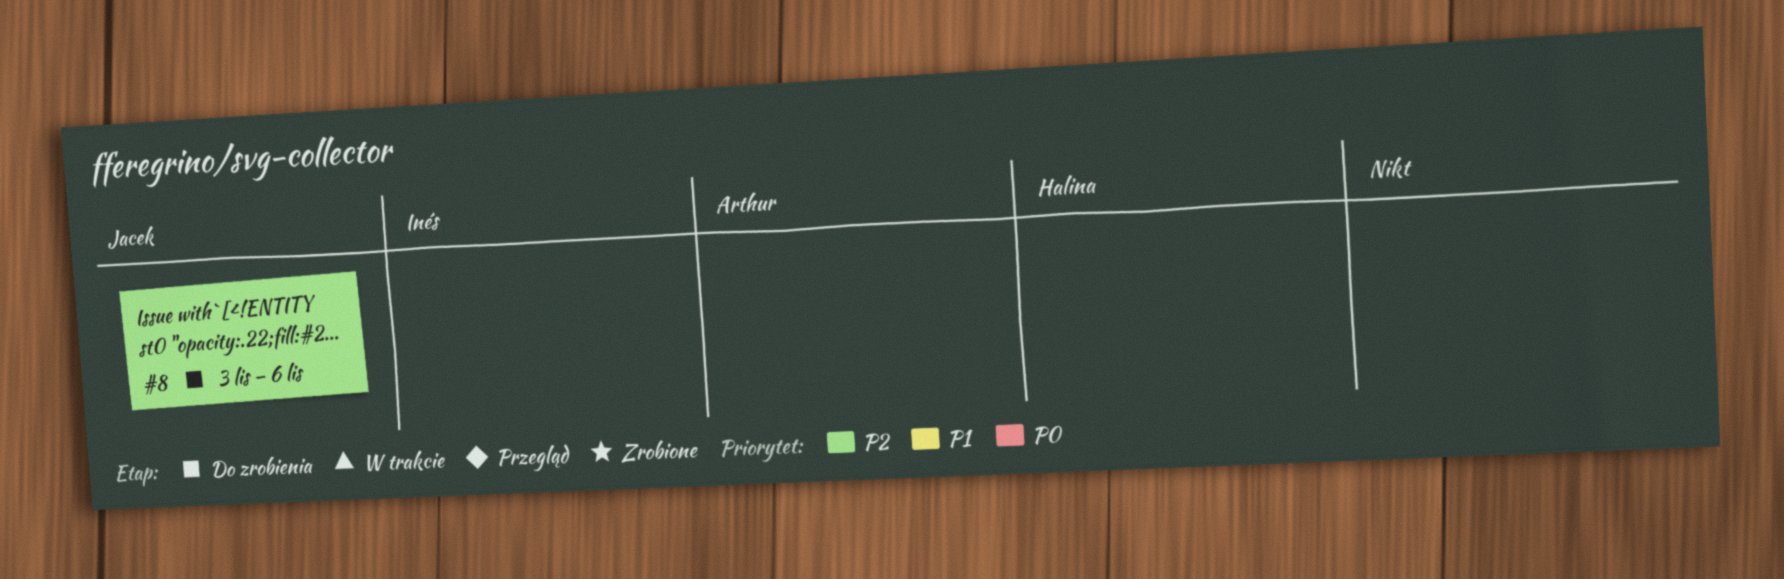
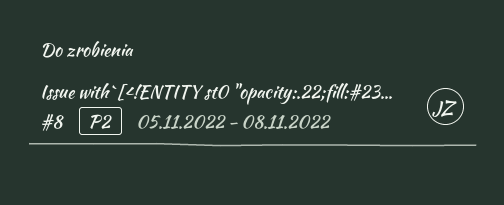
#8, start: Nov 3 -> Nov 5
#8, due: Nov 6 -> Nov 8

